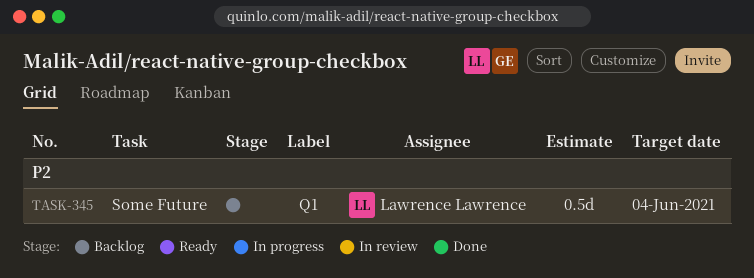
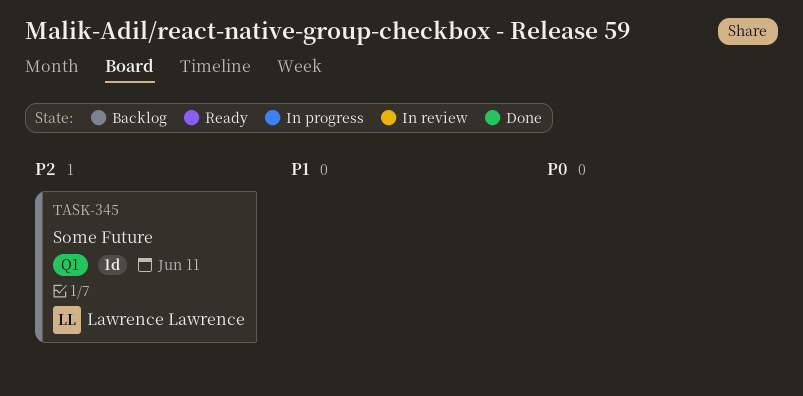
TASK-345, estimate: 0.5d -> 1d
TASK-345, due: Jun 4 -> Jun 11

